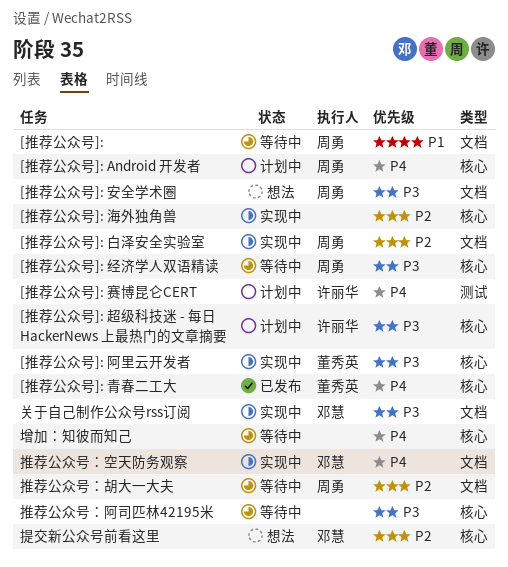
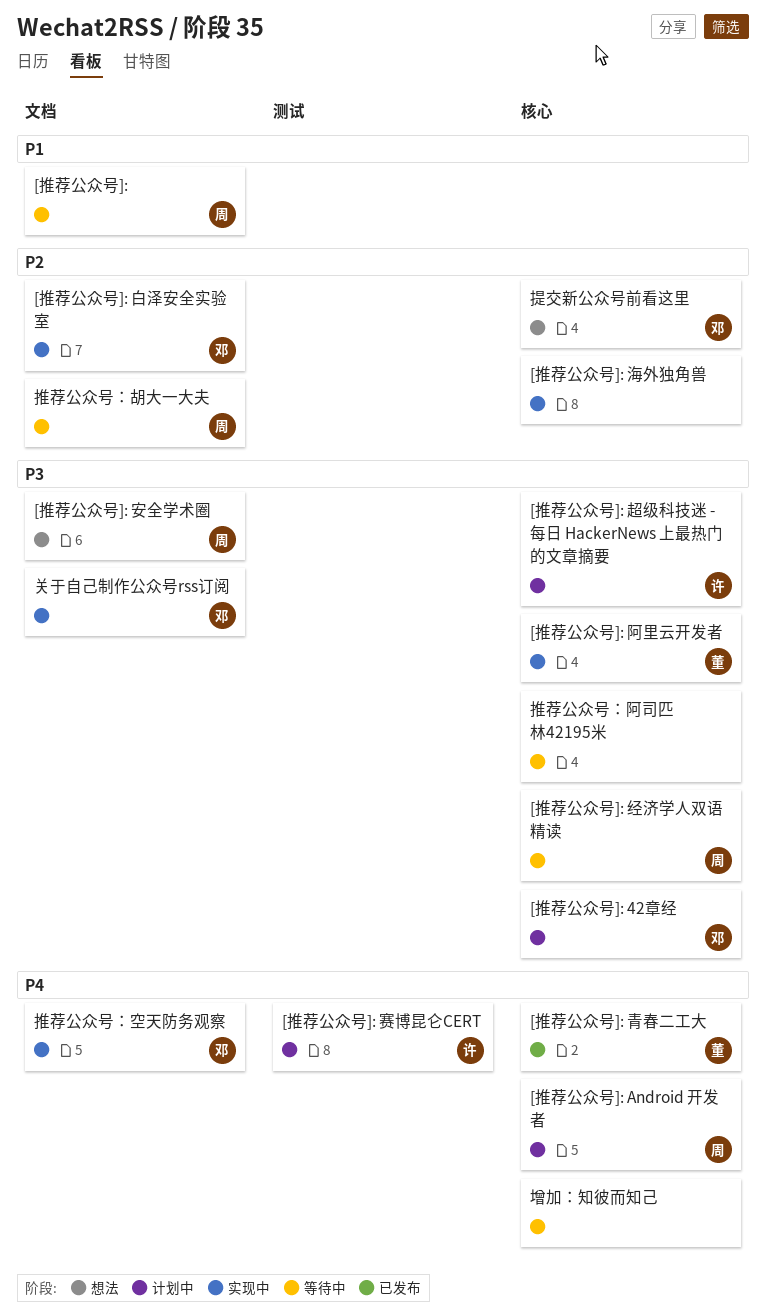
[推荐公众号]: 42章经: none -> present
[推荐公众号]: 白泽安全实验室, owner: 周勇 -> 邓慧

